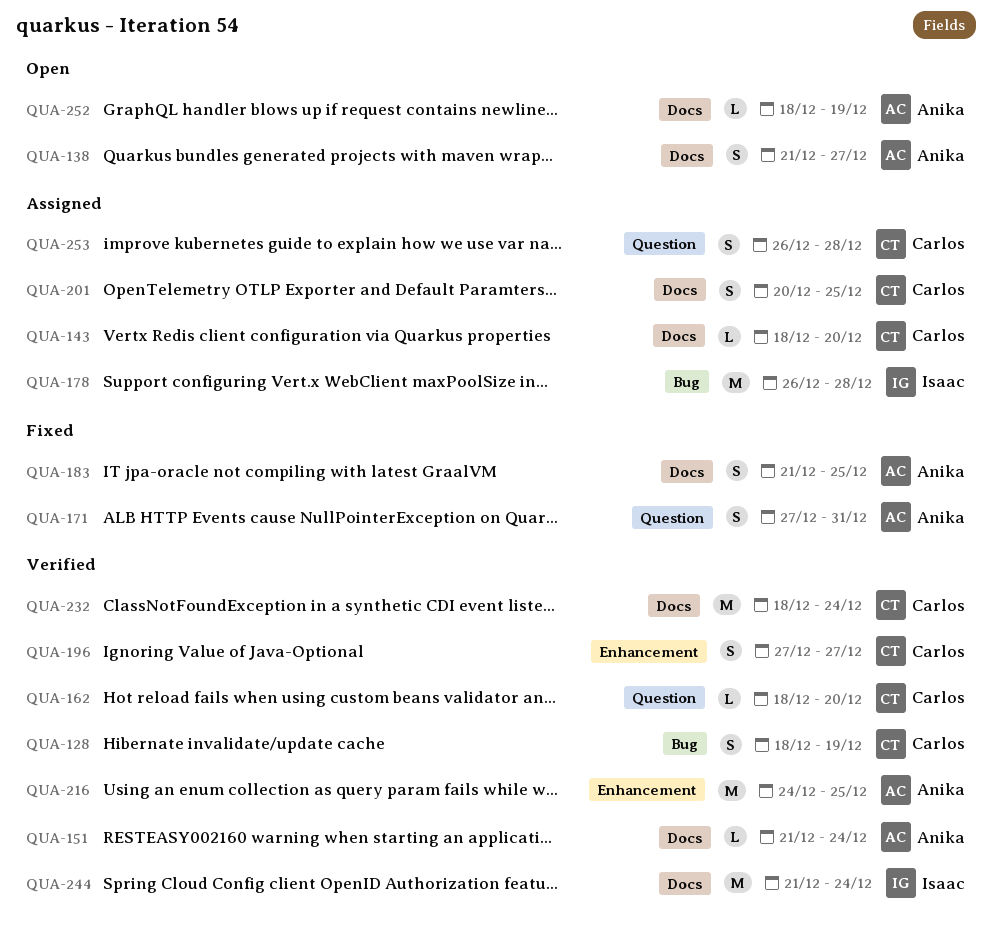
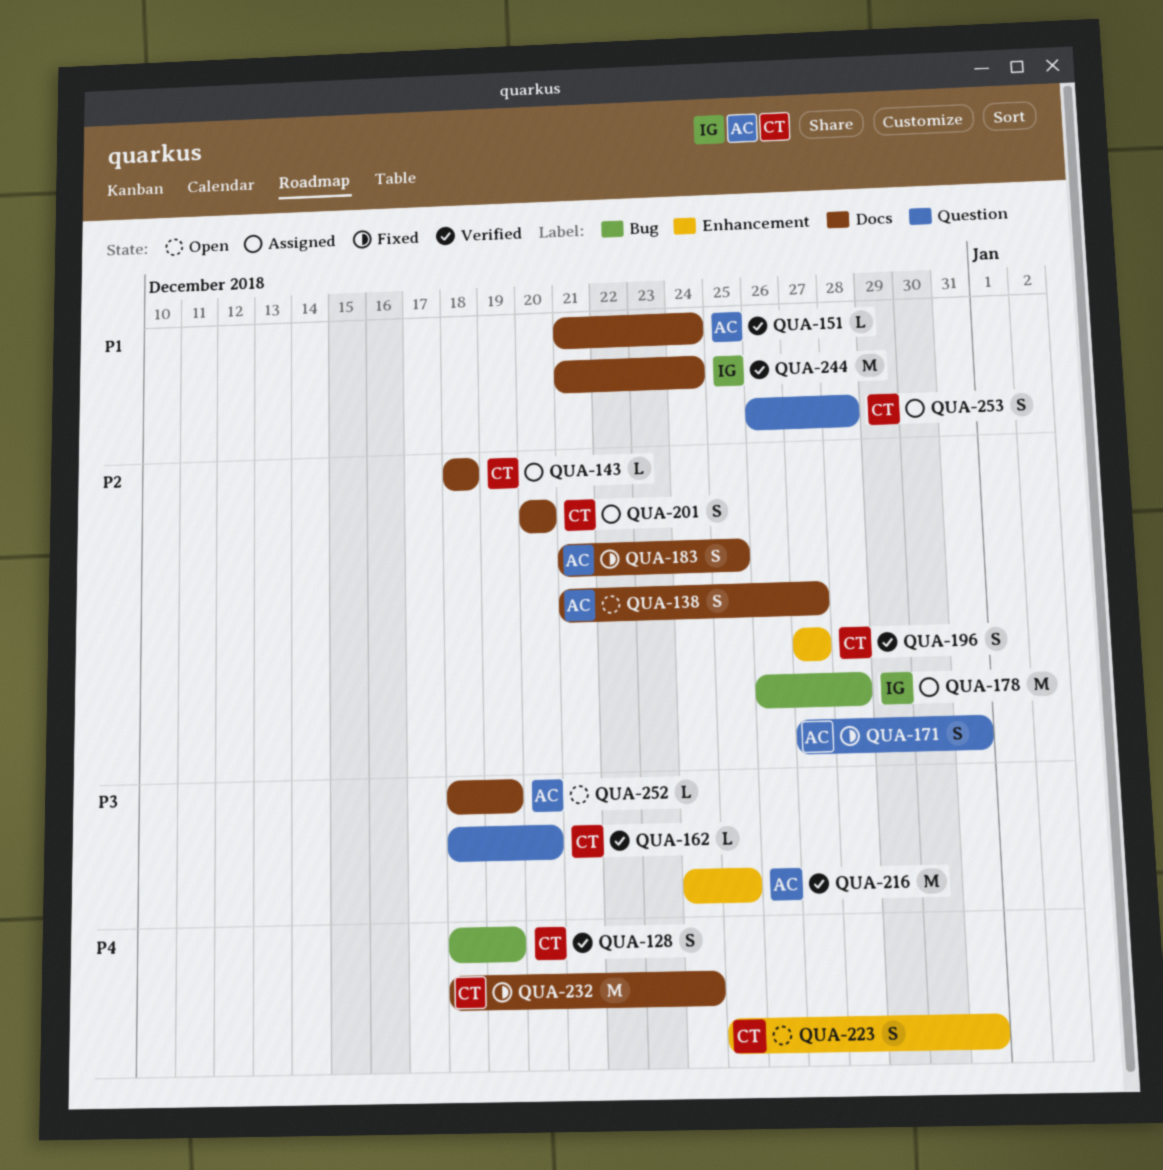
QUA-143, due: Dec 20 -> Dec 18
QUA-201, due: Dec 25 -> Dec 20
QUA-223: none -> present
QUA-232, status: Verified -> Fixed

